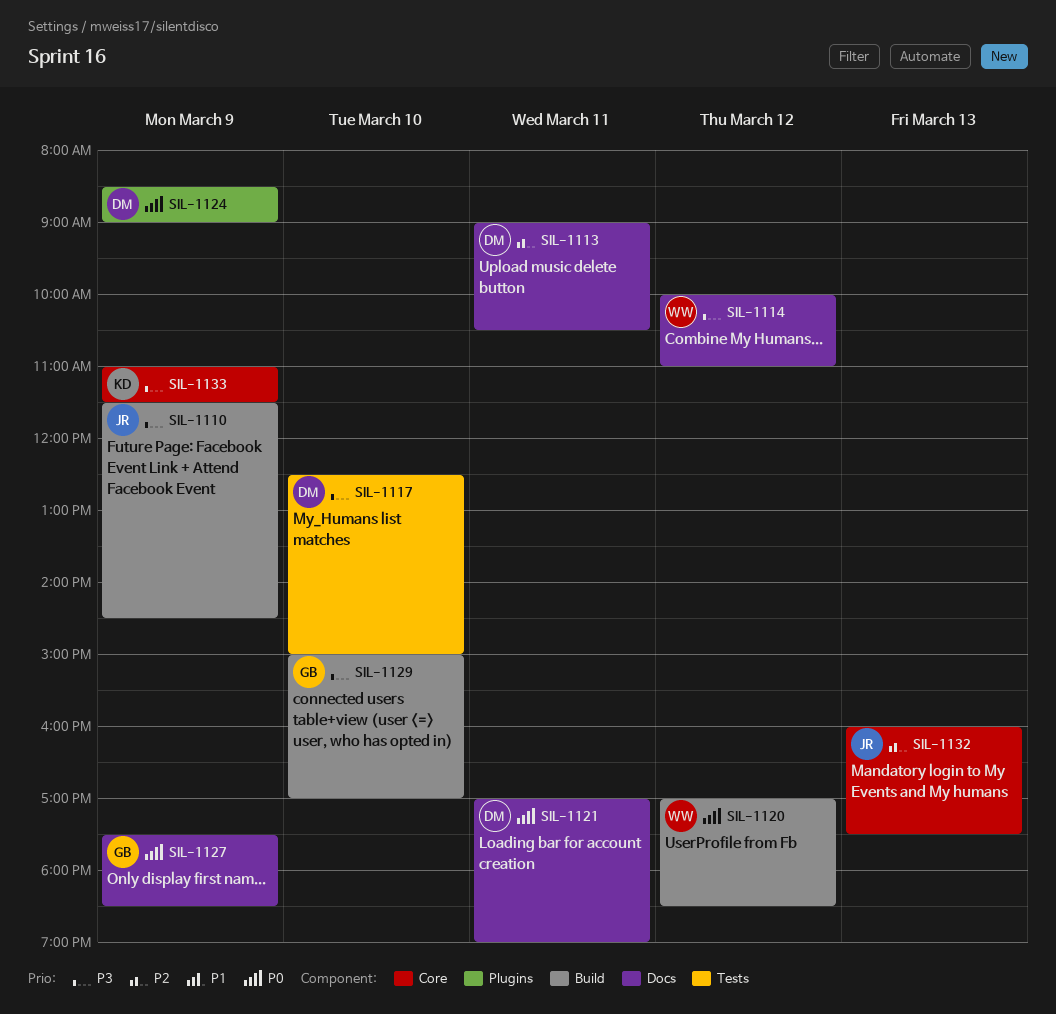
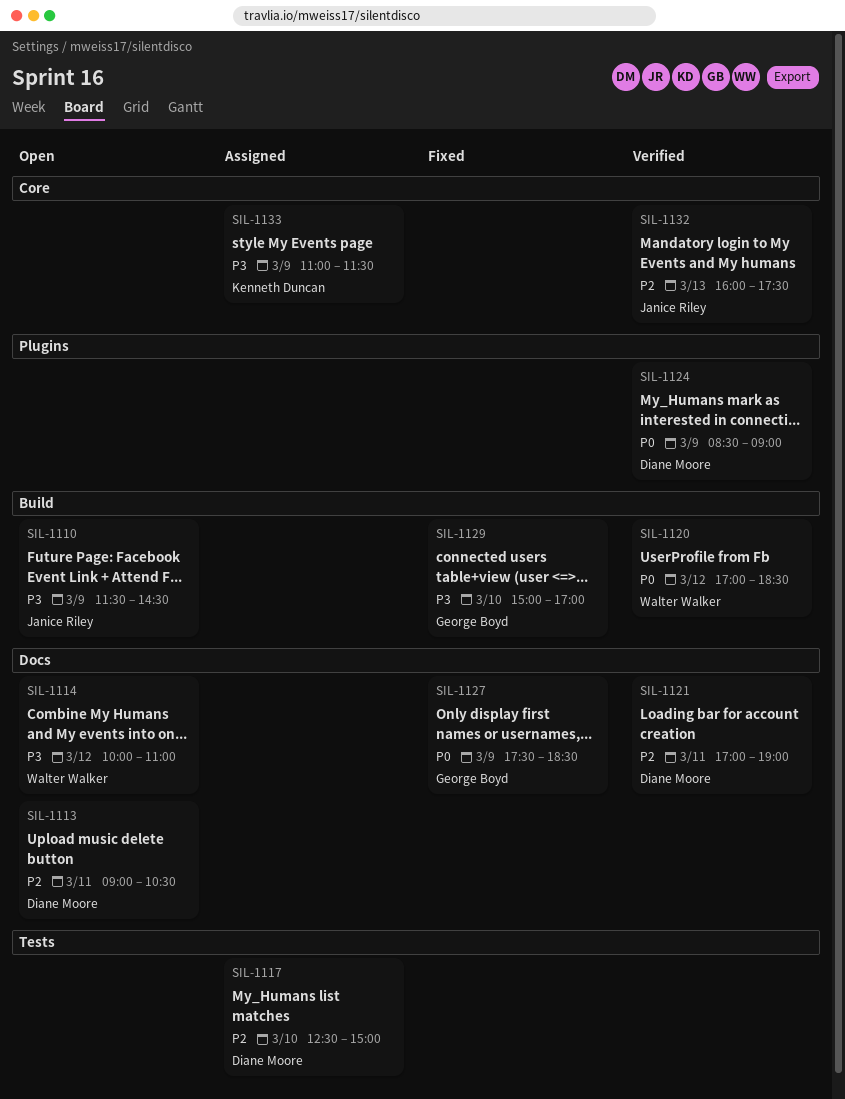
SIL-1117, priority: P3 -> P2
SIL-1121, priority: P0 -> P2

